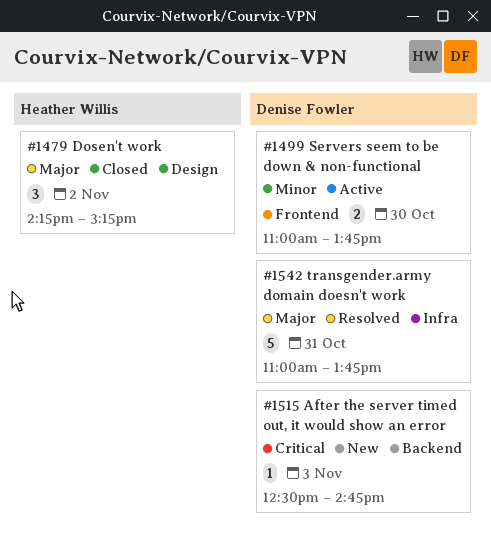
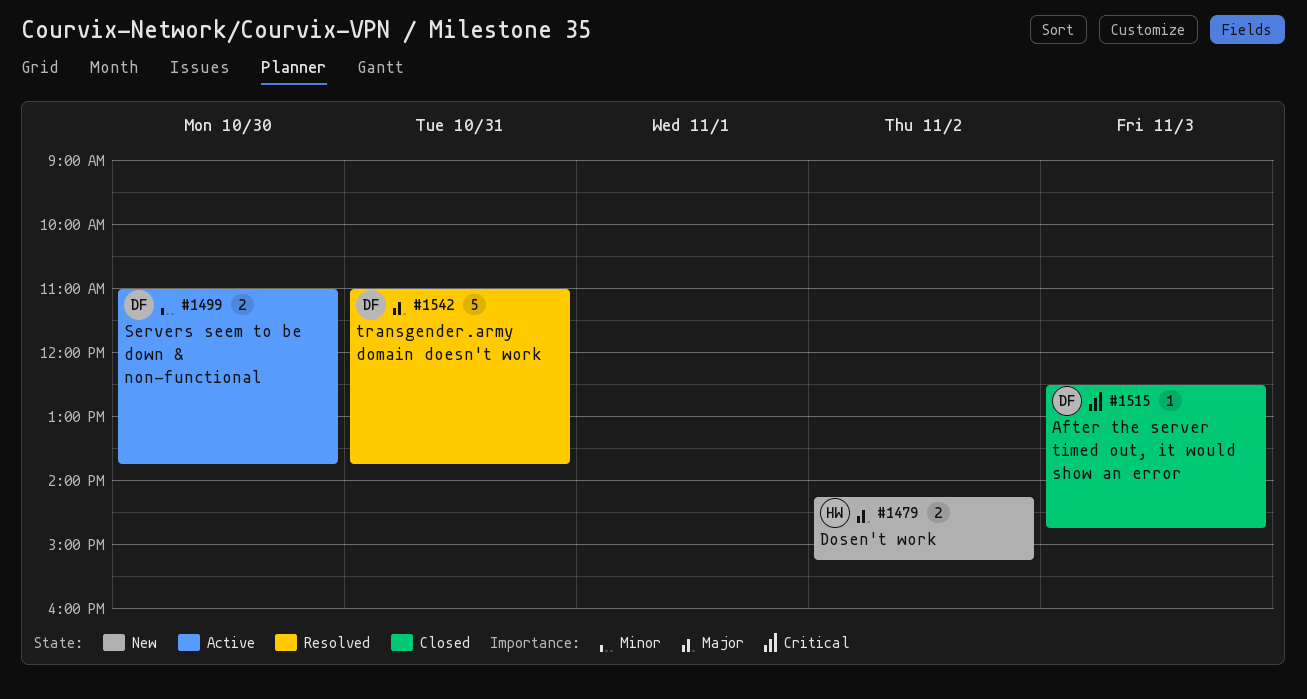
#1479, status: Closed -> New
#1479, estimate: 3 -> 2
#1515, status: New -> Closed

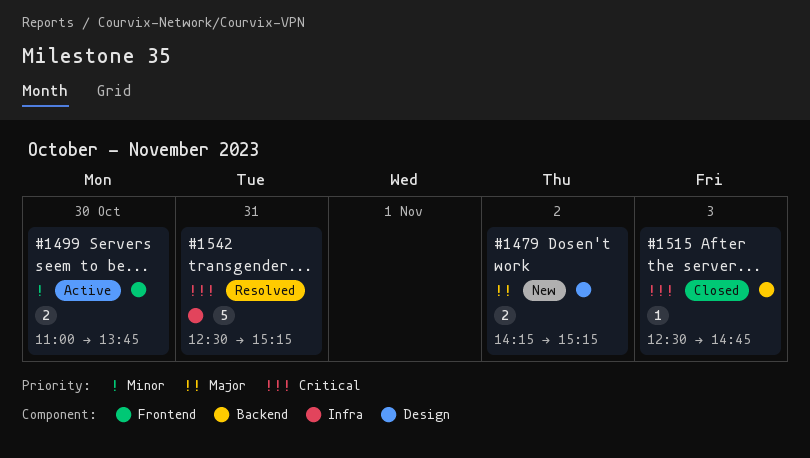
#1542, priority: Major -> Critical
#1542, begins: 11:00 -> 12:30
#1542, ends: 13:45 -> 15:15

